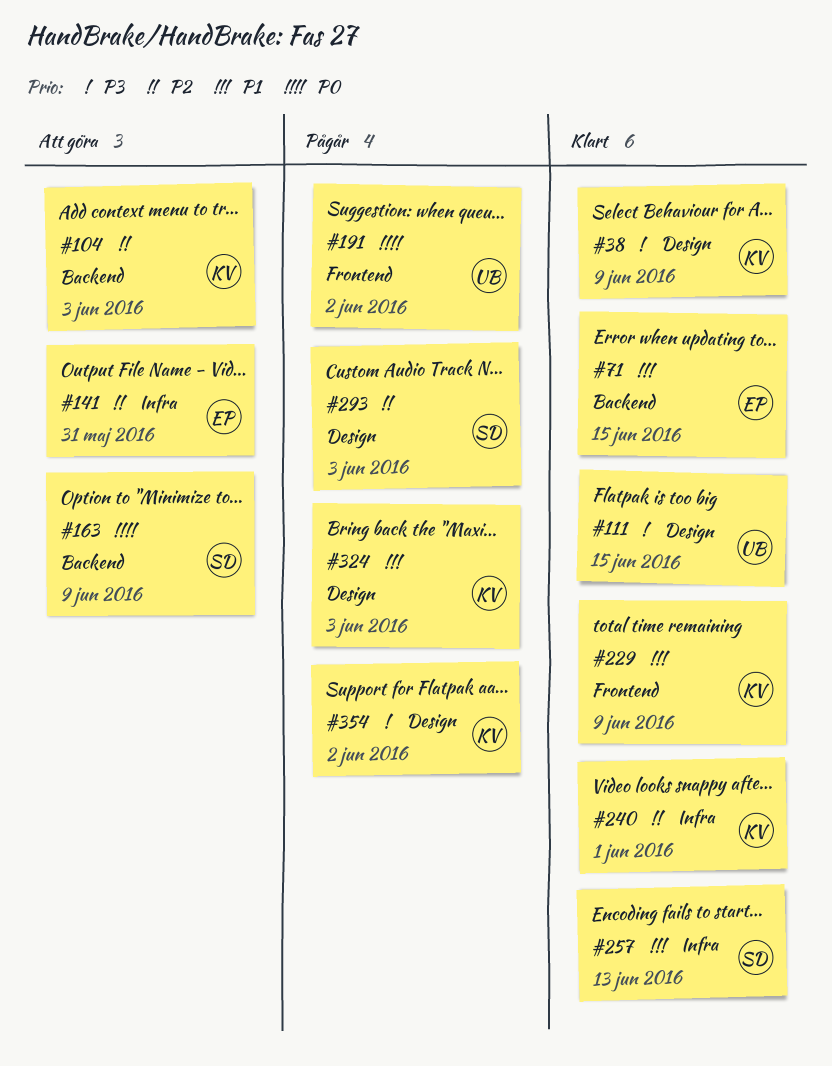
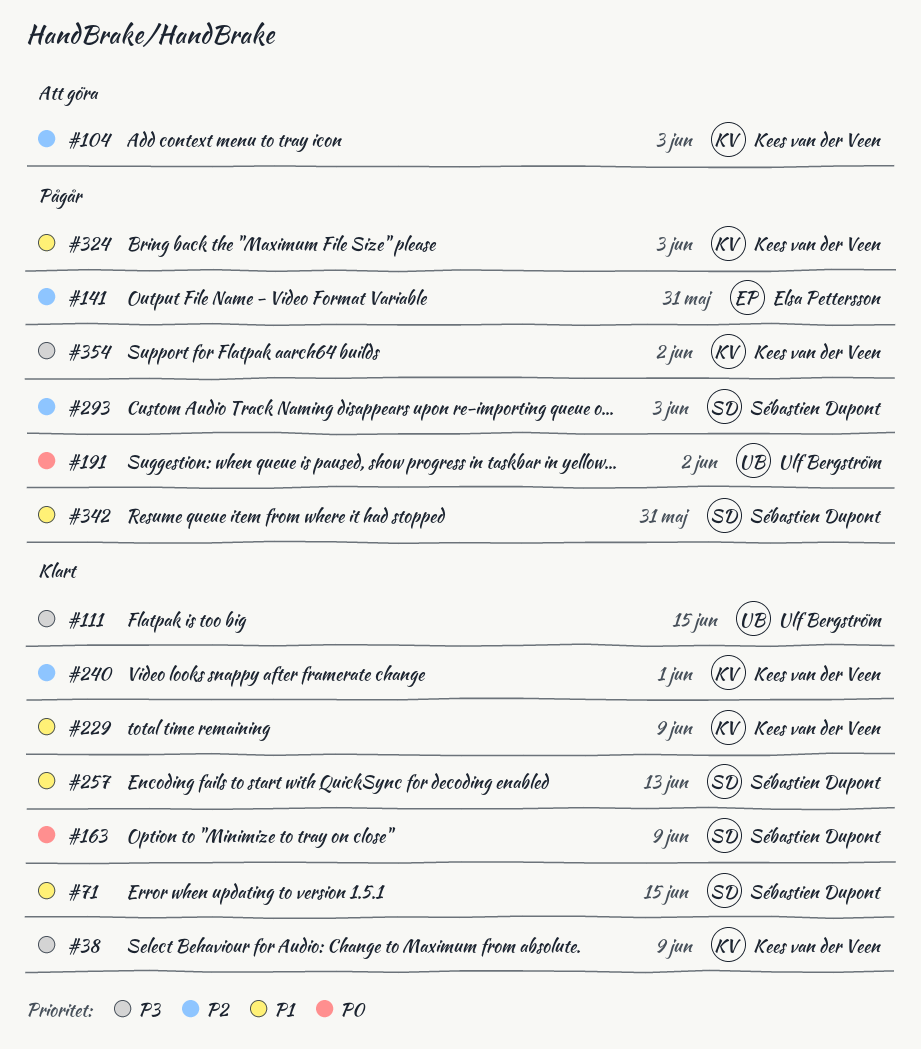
#71, owner: Elsa Pettersson -> Sébastien Dupont
#141, status: Att göra -> Pågår
#163, status: Att göra -> Klart
#342: none -> present

